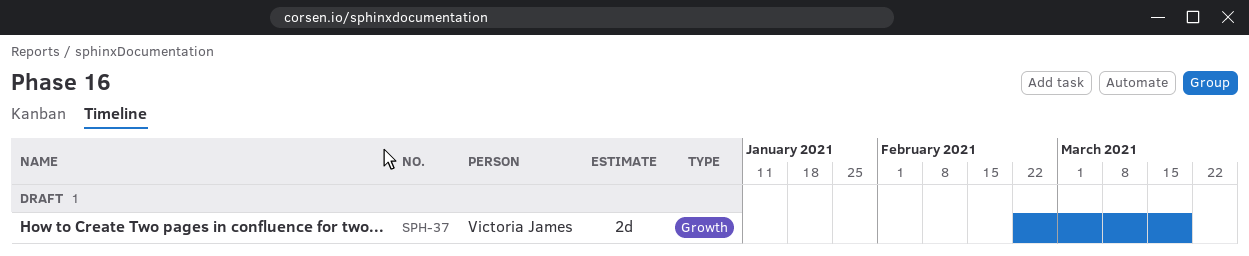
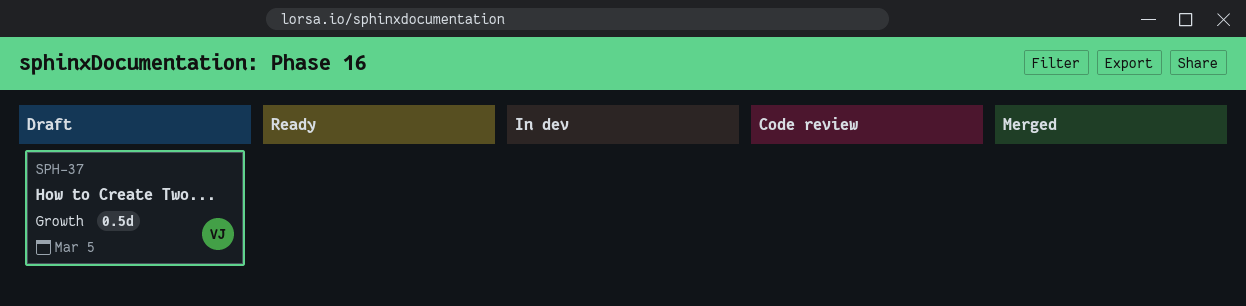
SPH-37, estimate: 2d -> 0.5d
SPH-37, due: Mar 19 -> Mar 5

